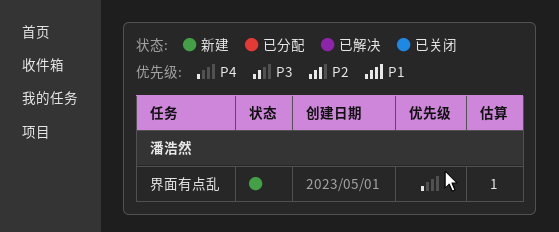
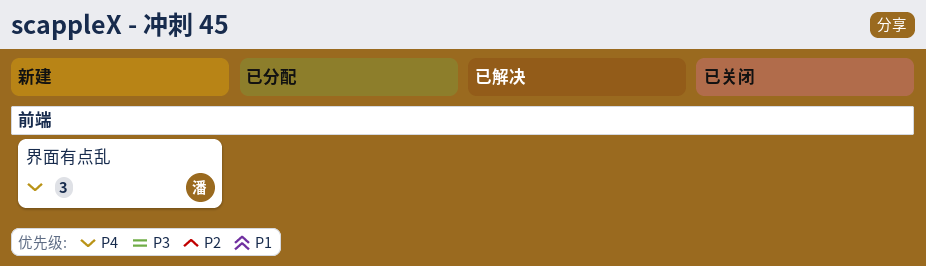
界面有点乱, estimate: 1 -> 3

